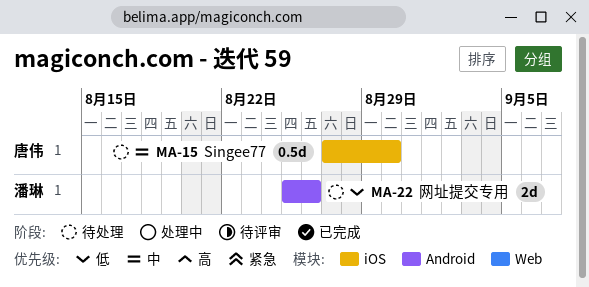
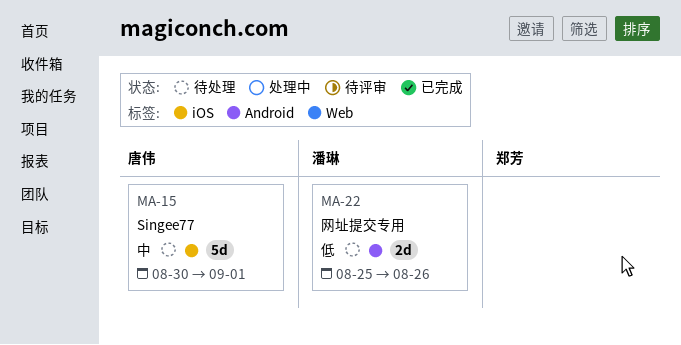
MA-15, estimate: 0.5d -> 5d
MA-15, start: Aug 27 -> Aug 30
MA-15, due: Aug 30 -> Sep 1

